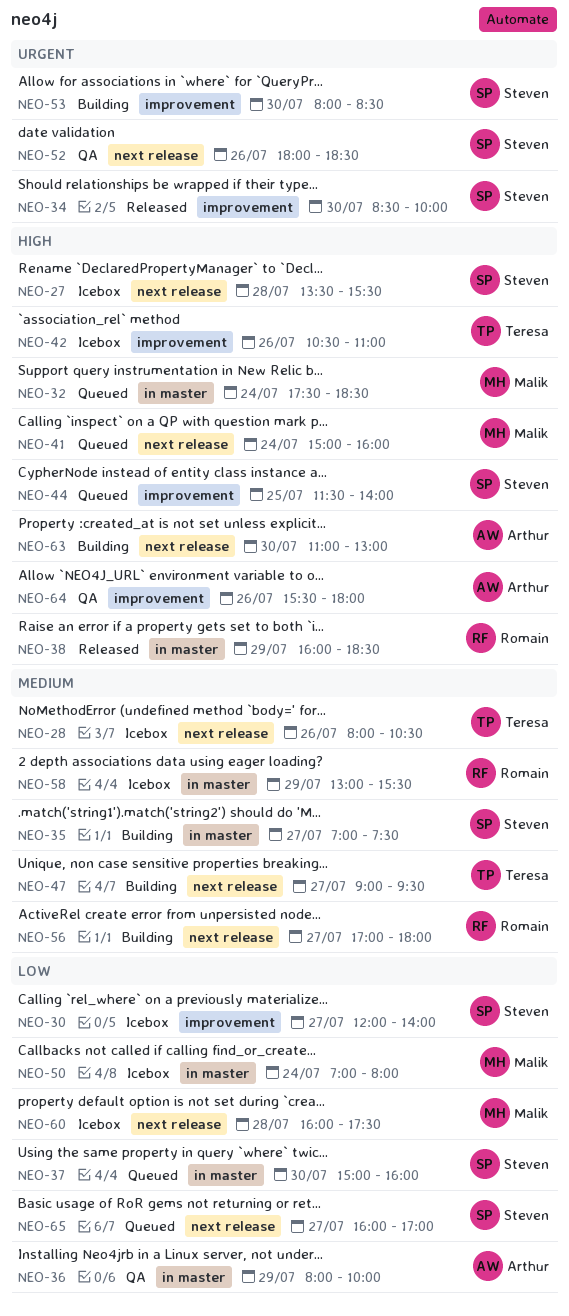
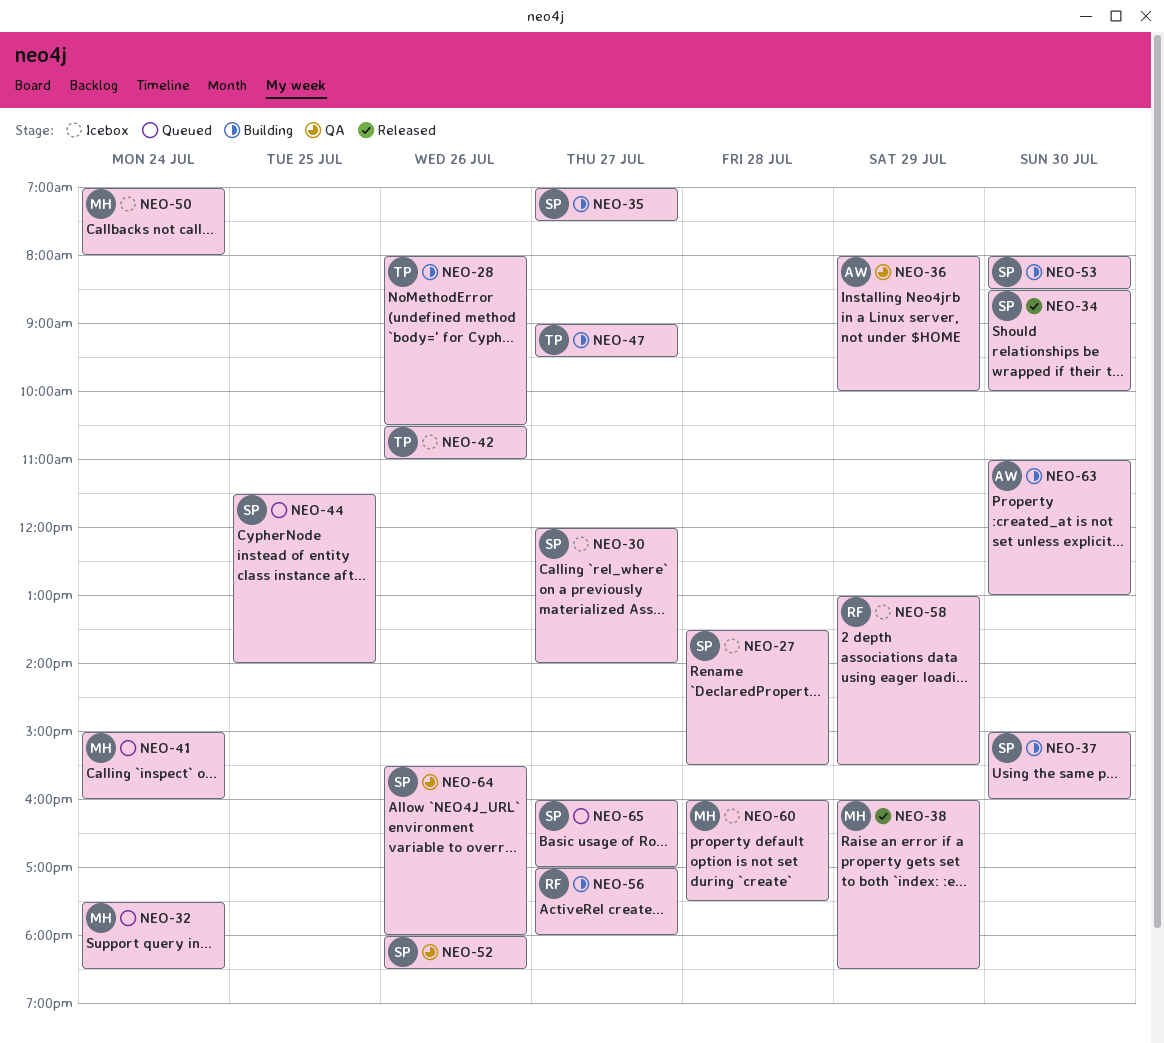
NEO-28, status: Icebox -> Building
NEO-37, status: Queued -> Building
NEO-38, owner: Romain -> Malik
NEO-64, owner: Arthur -> Steven

